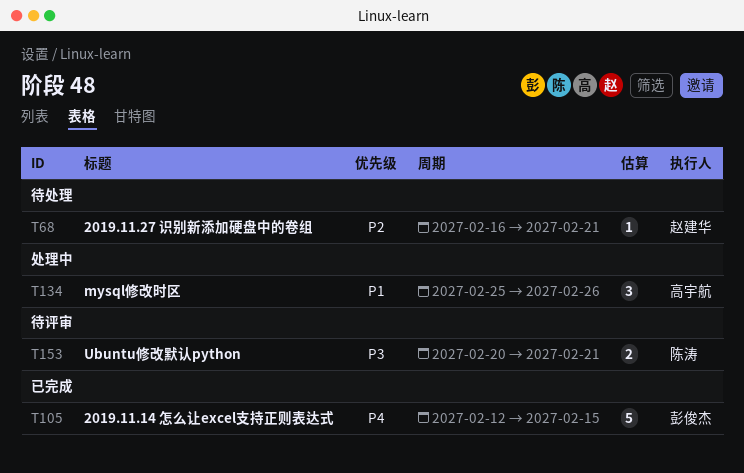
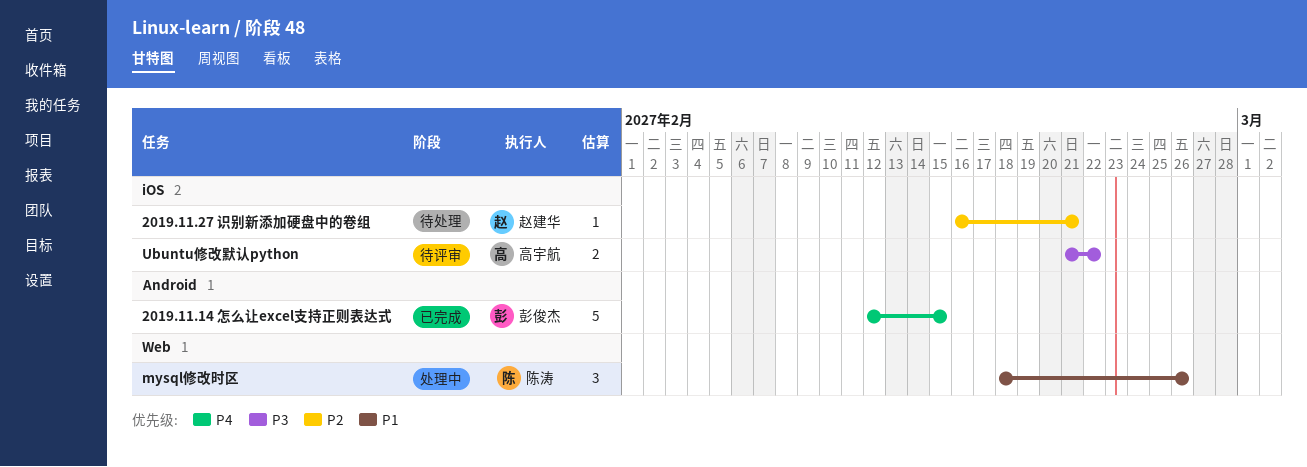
mysql修改时区, owner: 高宇航 -> 陈涛
mysql修改时区, start: Feb 25 -> Feb 18
Ubuntu修改默认python, owner: 陈涛 -> 高宇航
Ubuntu修改默认python, start: Feb 20 -> Feb 21
Ubuntu修改默认python, due: Feb 21 -> Feb 22

